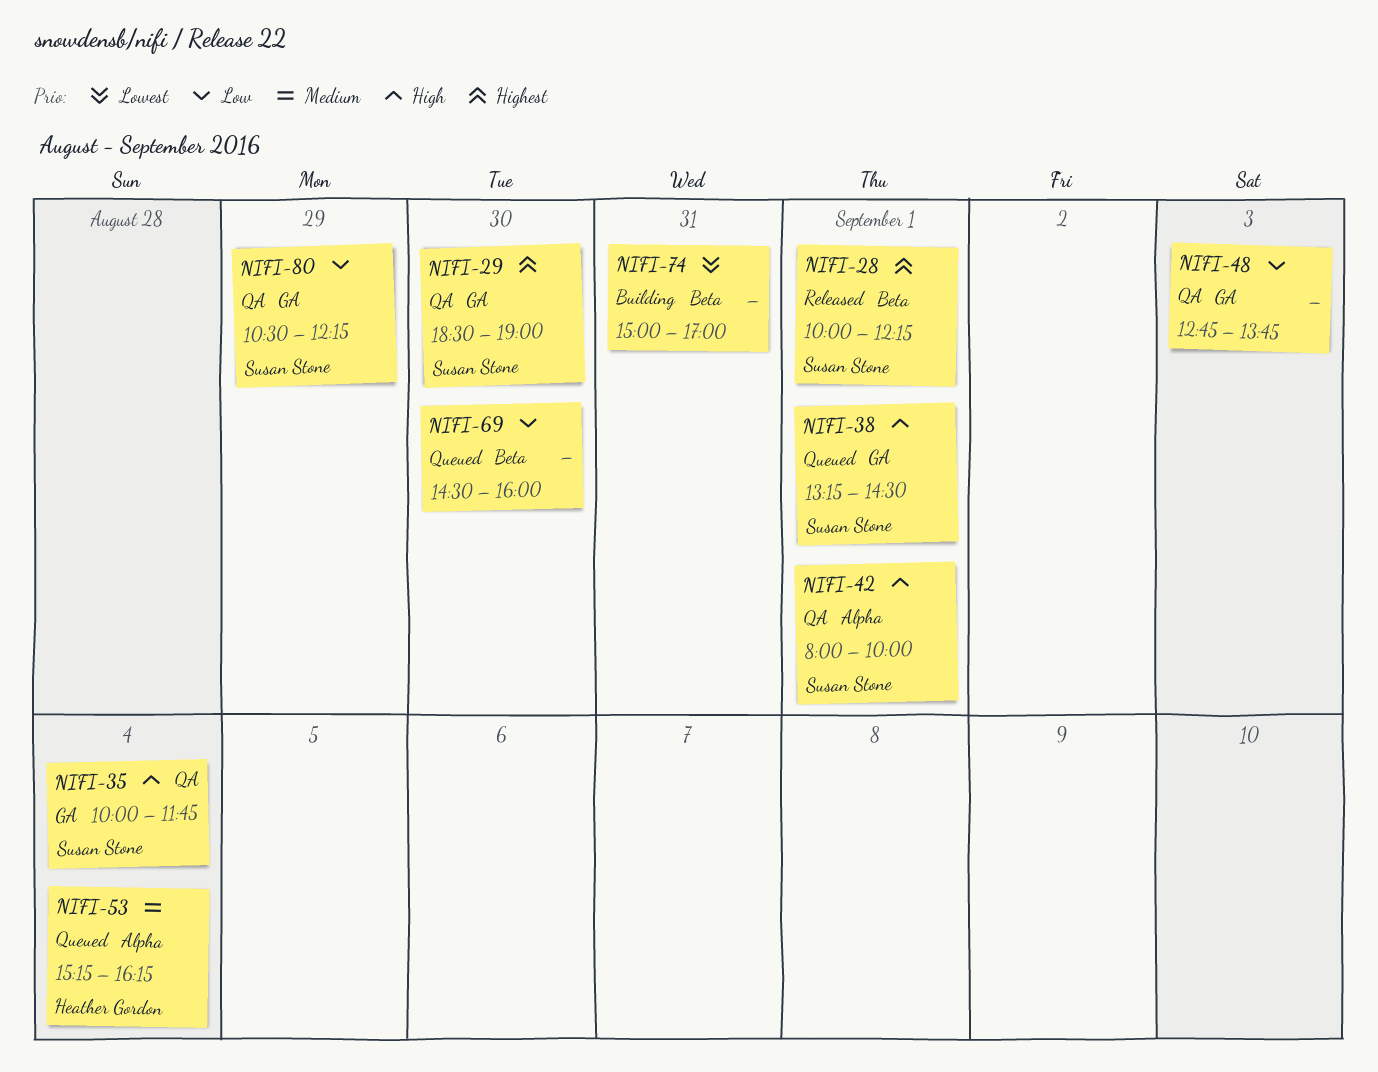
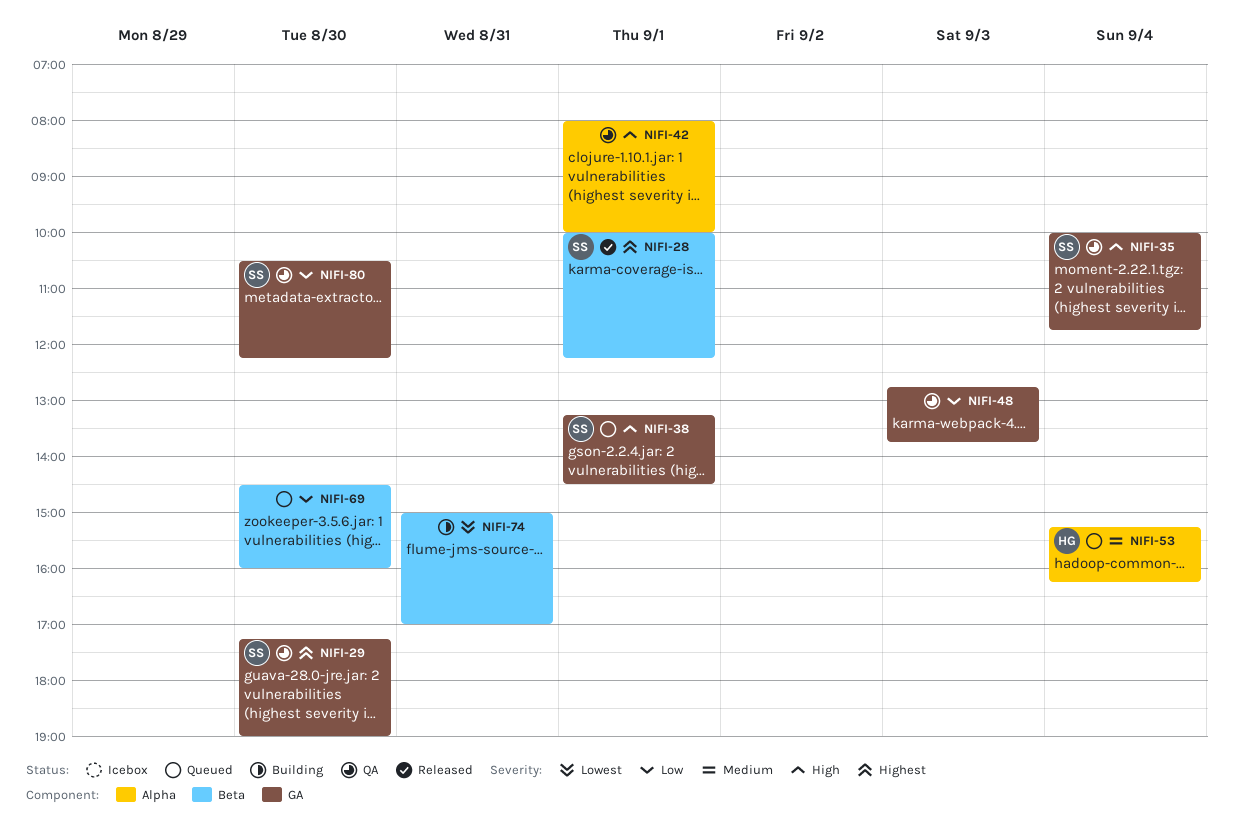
NIFI-29, begins: 18:30 -> 17:15
NIFI-42, owner: Susan Stone -> none
NIFI-80, day: Aug 29 -> Aug 30

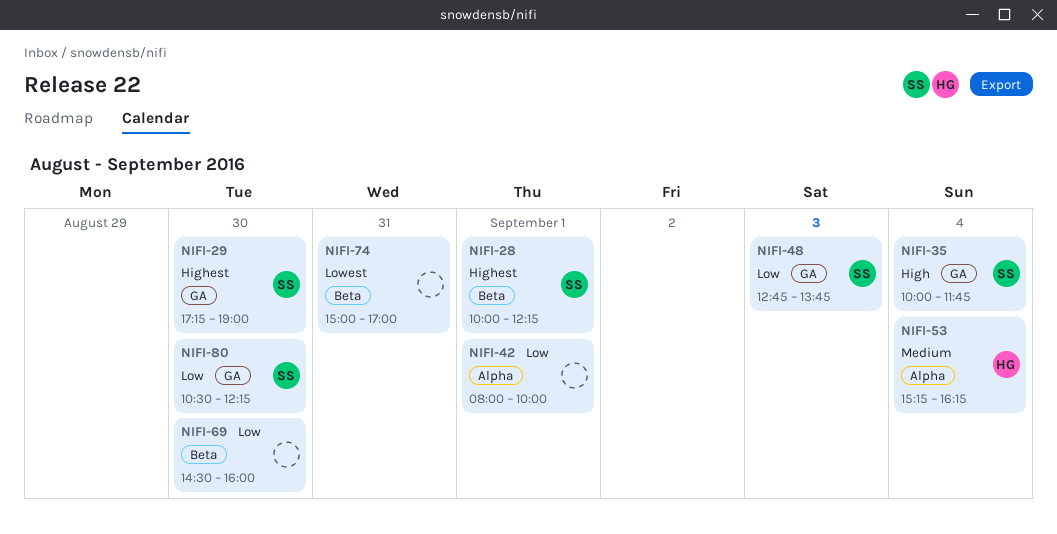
NIFI-38: present -> none
NIFI-42, priority: High -> Low
NIFI-48, owner: none -> SS

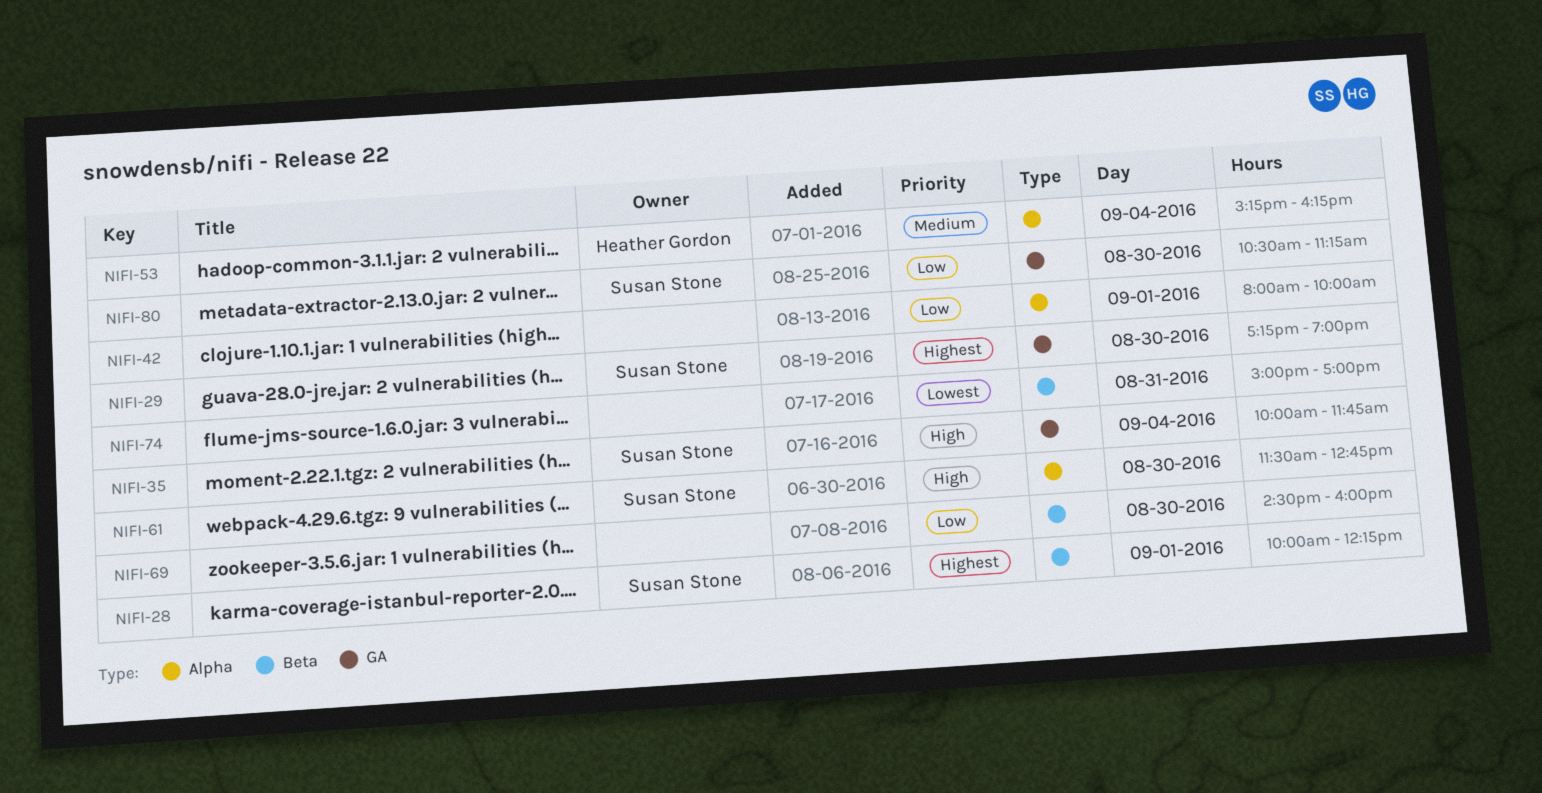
NIFI-48: present -> none
NIFI-61: none -> present
NIFI-80, ends: 12:15 -> 11:15

